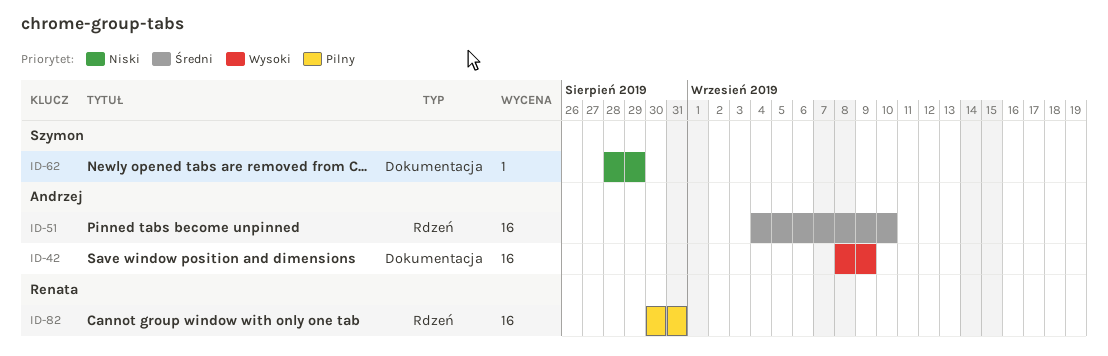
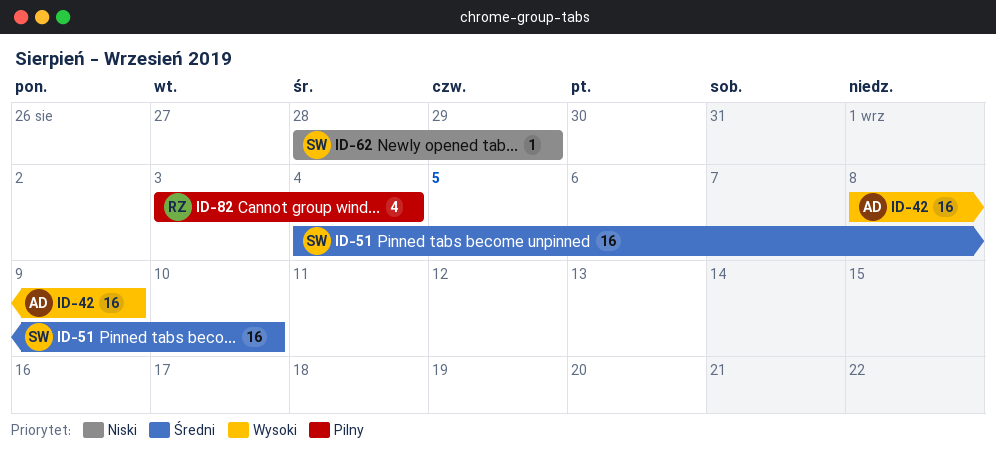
ID-51, owner: Andrzej -> Szymon
ID-82, estimate: 16 -> 4
ID-82, start: Aug 30 -> Sep 3
ID-82, due: Aug 31 -> Sep 4

